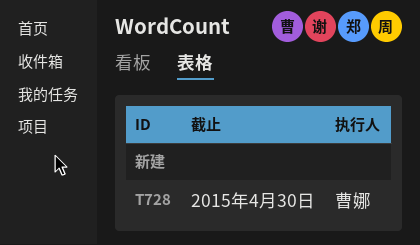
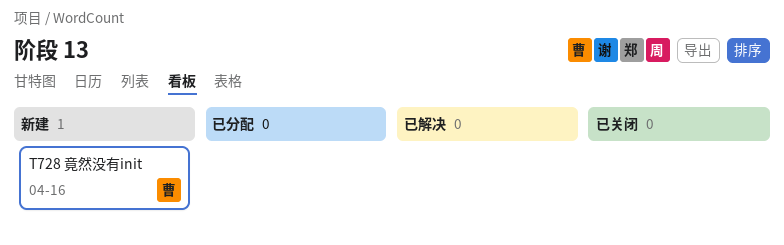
T728, due: Apr 30 -> Apr 16

